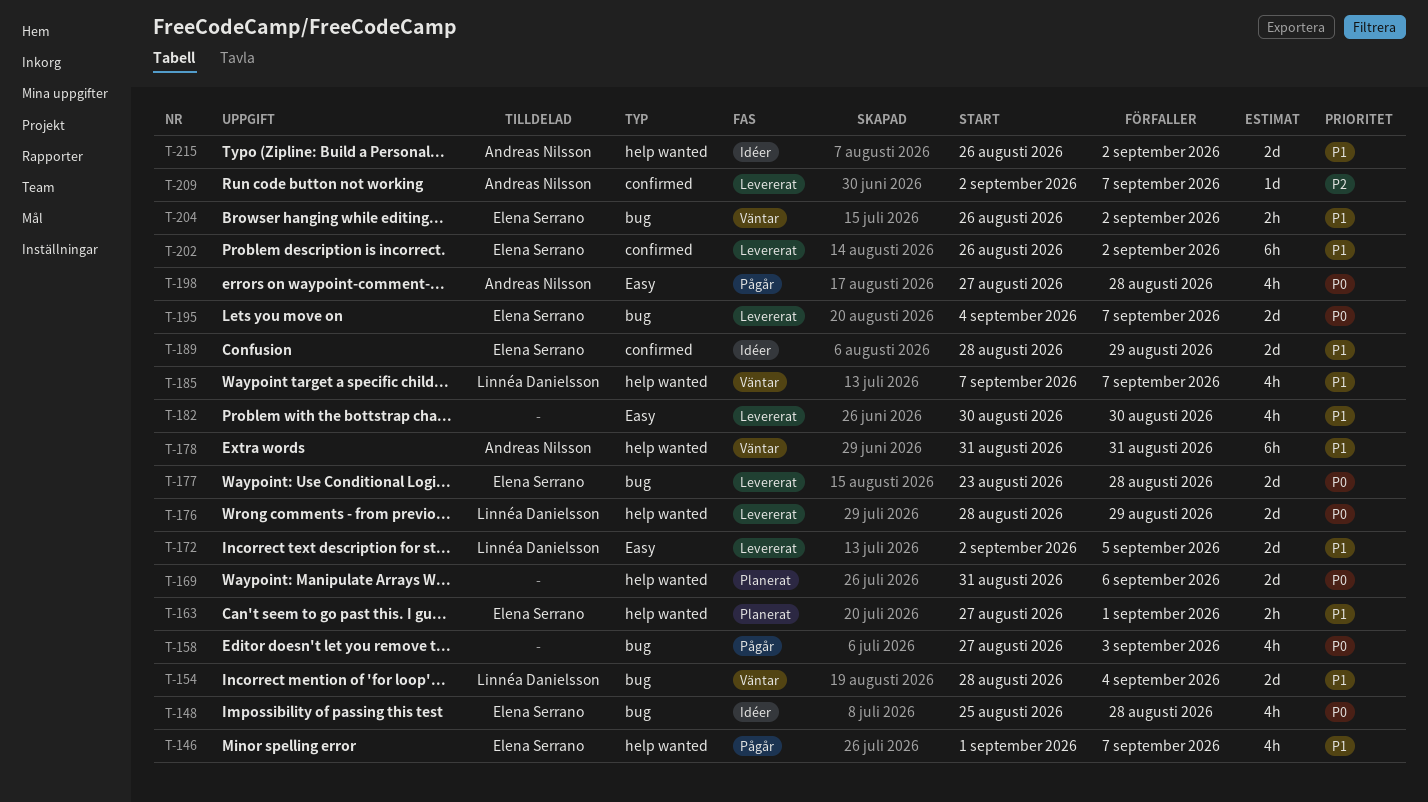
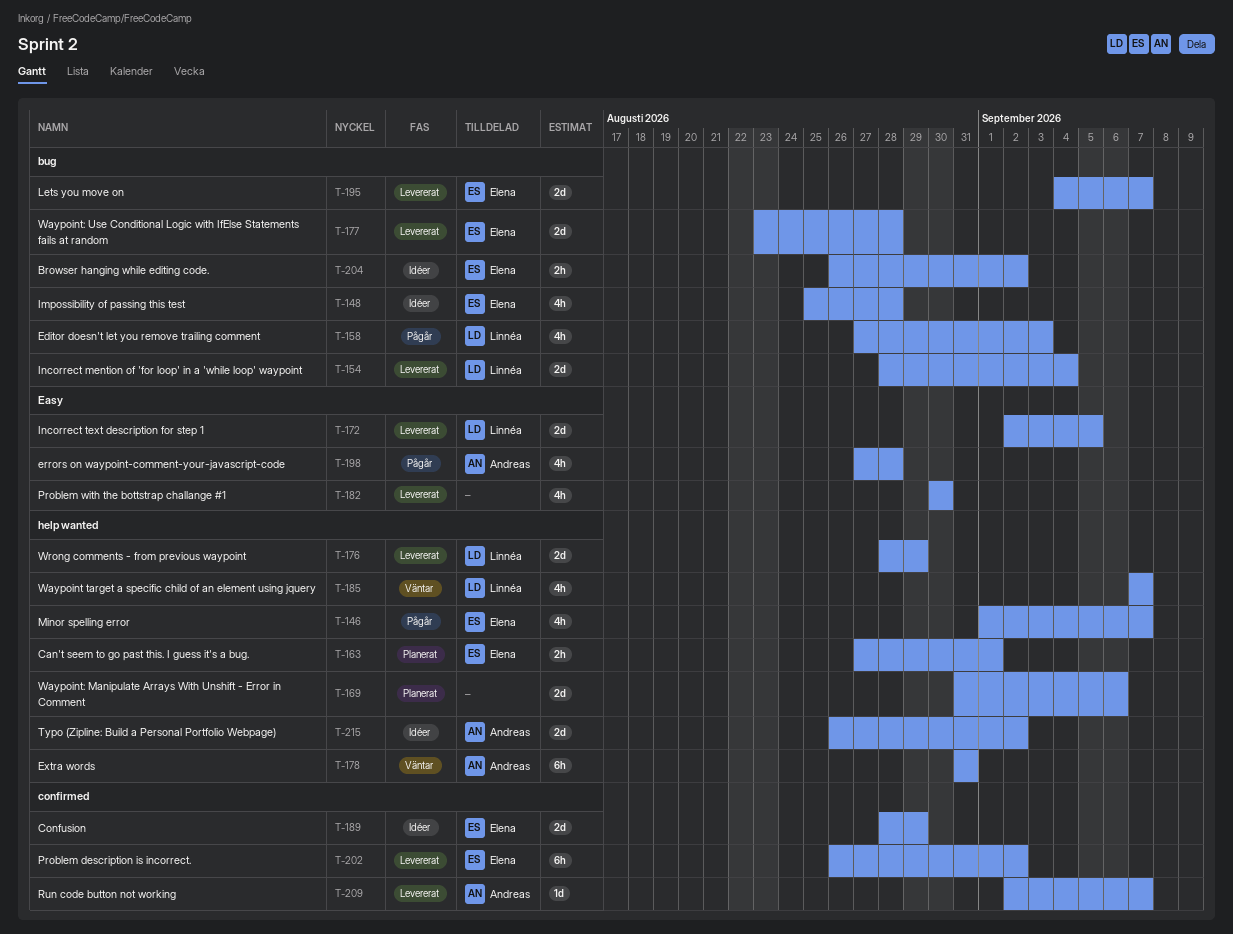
T-154, status: Väntar -> Levererat
T-158, owner: none -> Linnéa Danielsson
T-204, status: Väntar -> Idéer

